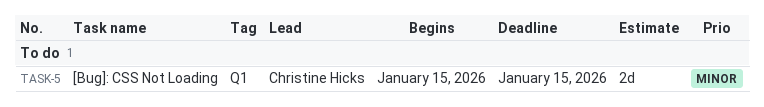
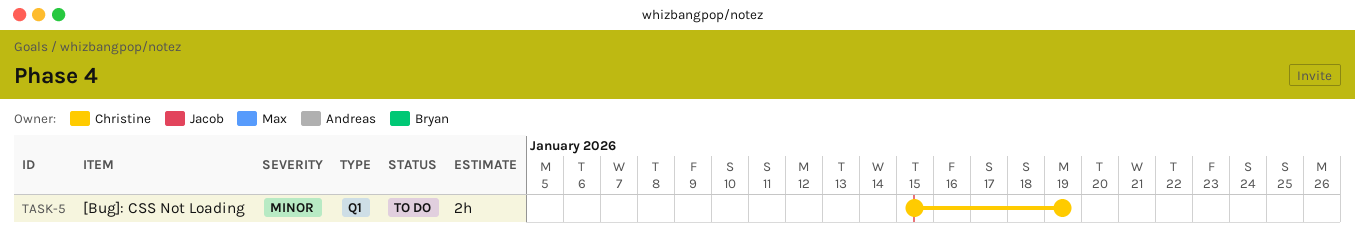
TASK-5, estimate: 2d -> 2h
TASK-5, due: Jan 15 -> Jan 19

